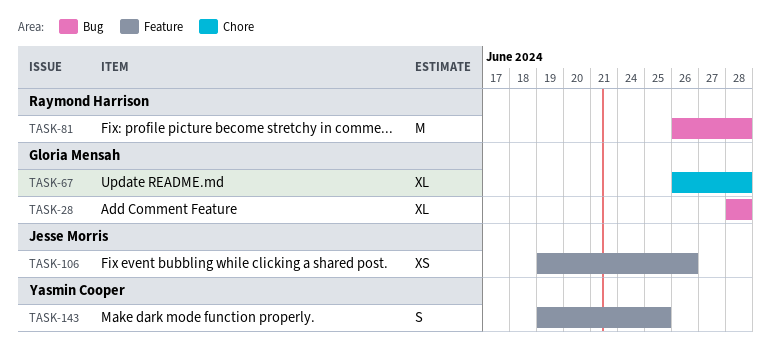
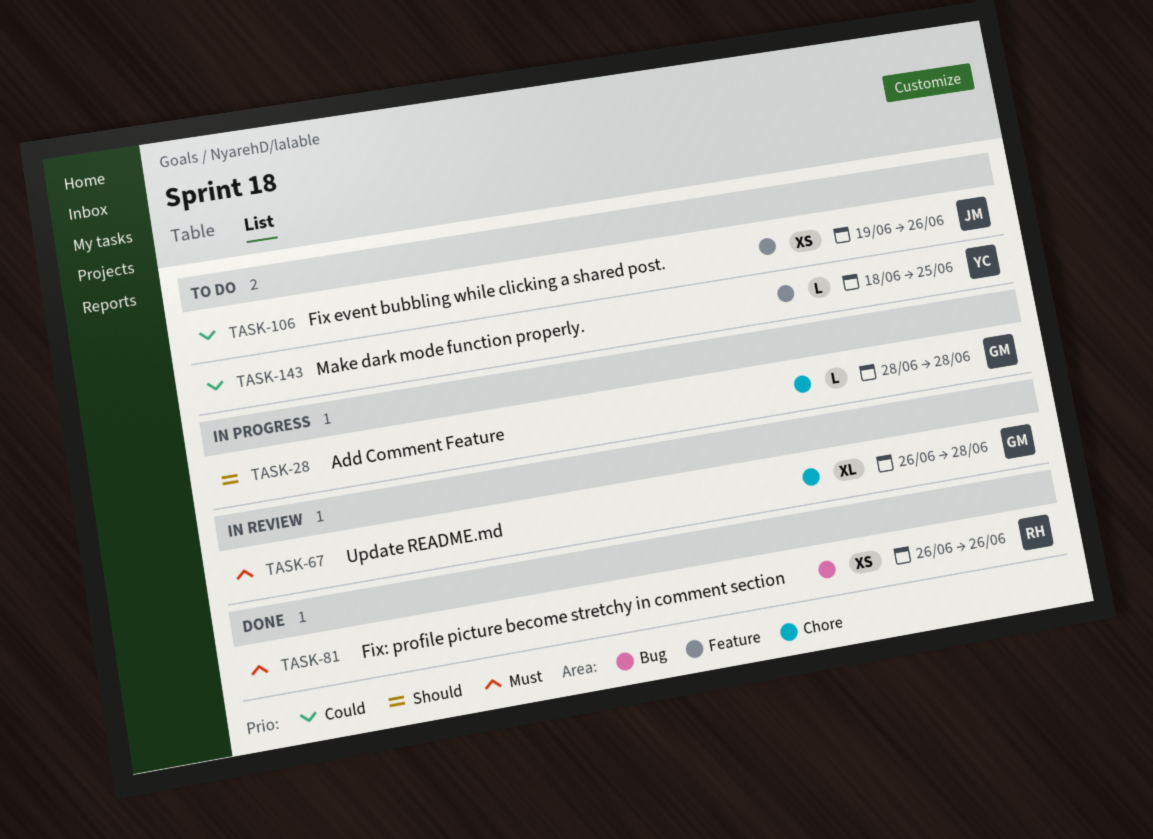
TASK-28, label: Bug -> Chore
TASK-28, estimate: XL -> L
TASK-81, estimate: M -> XS
TASK-81, due: Jun 28 -> Jun 26
TASK-143, estimate: S -> L
TASK-143, start: Jun 19 -> Jun 18

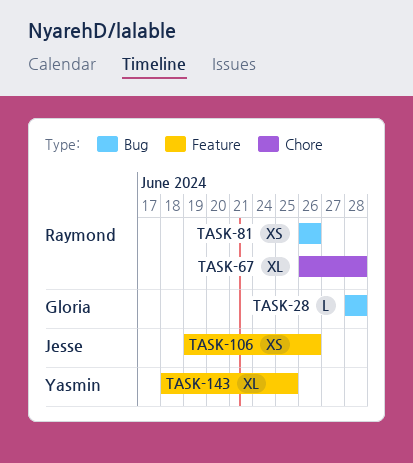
TASK-28, label: Chore -> Bug
TASK-67, owner: Gloria -> Raymond
TASK-143, estimate: L -> XL

